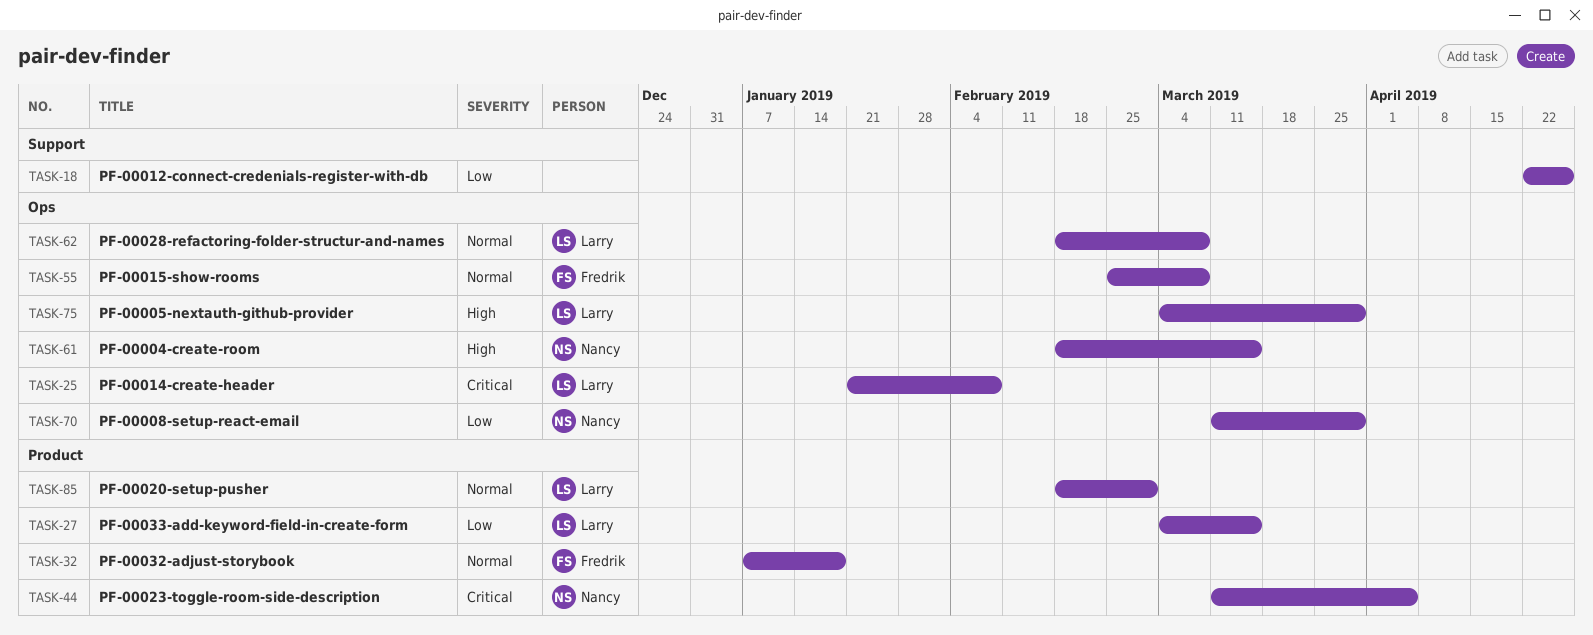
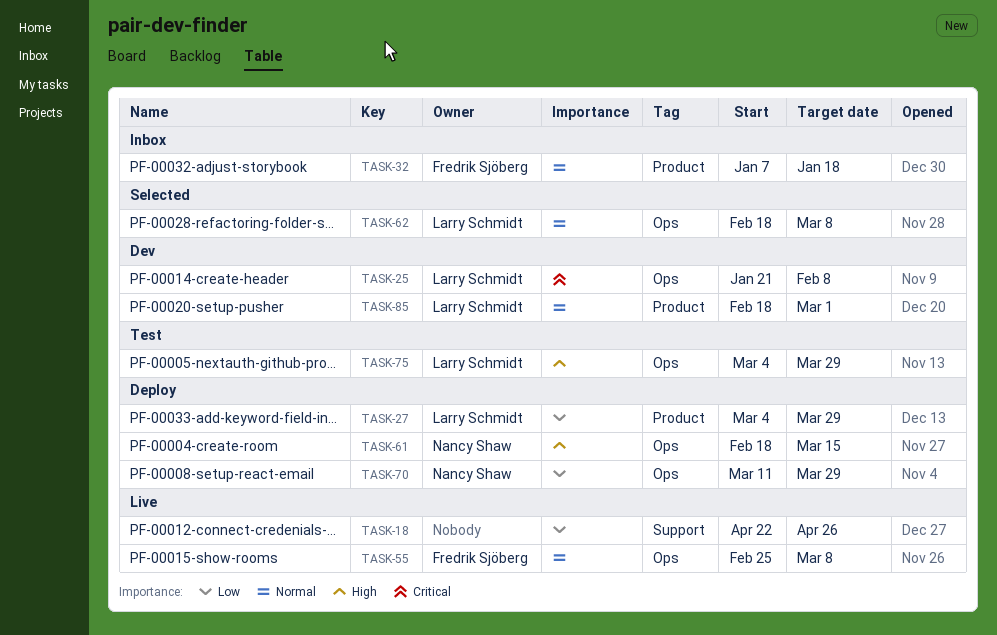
TASK-27, due: Mar 15 -> Mar 29
TASK-44: present -> none

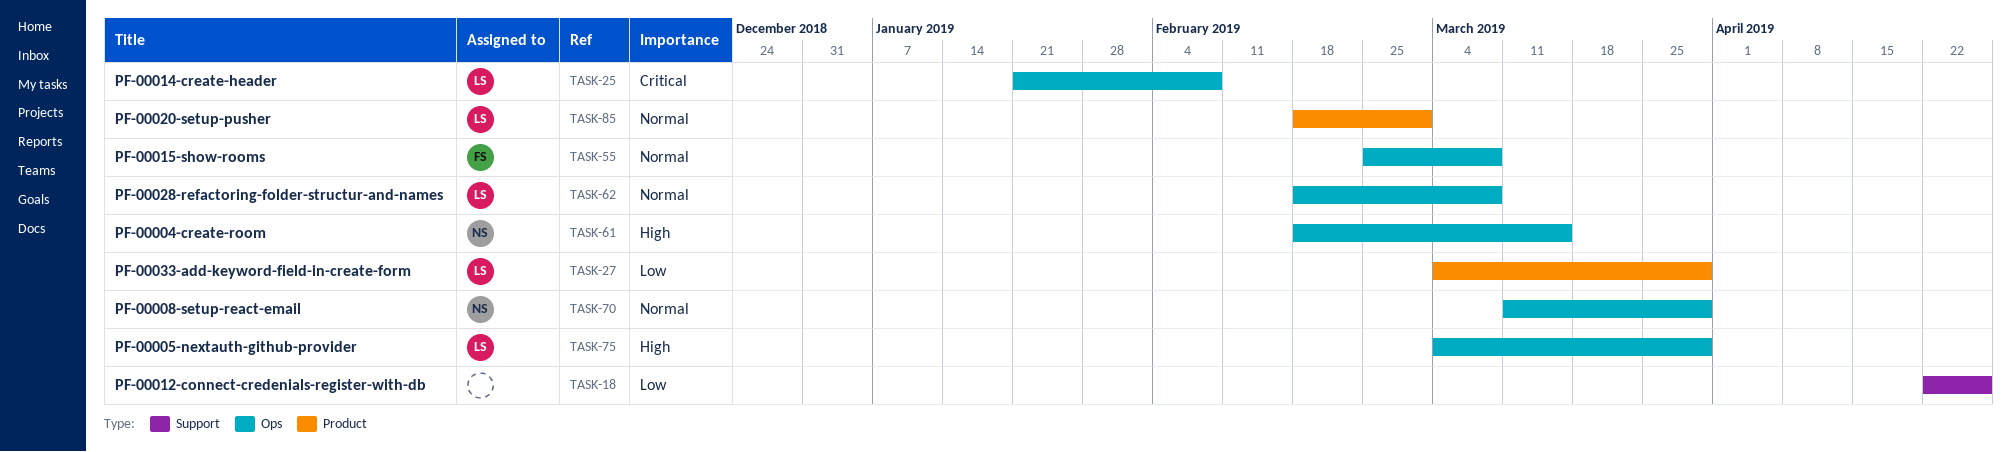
TASK-32: present -> none
TASK-70, priority: Low -> Normal

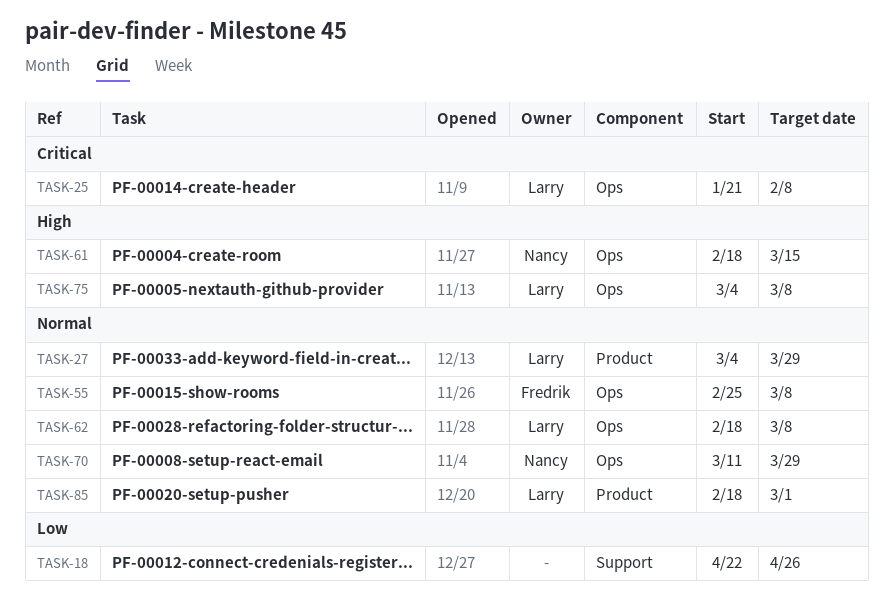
TASK-27, priority: Low -> Normal
TASK-75, due: Mar 29 -> Mar 8

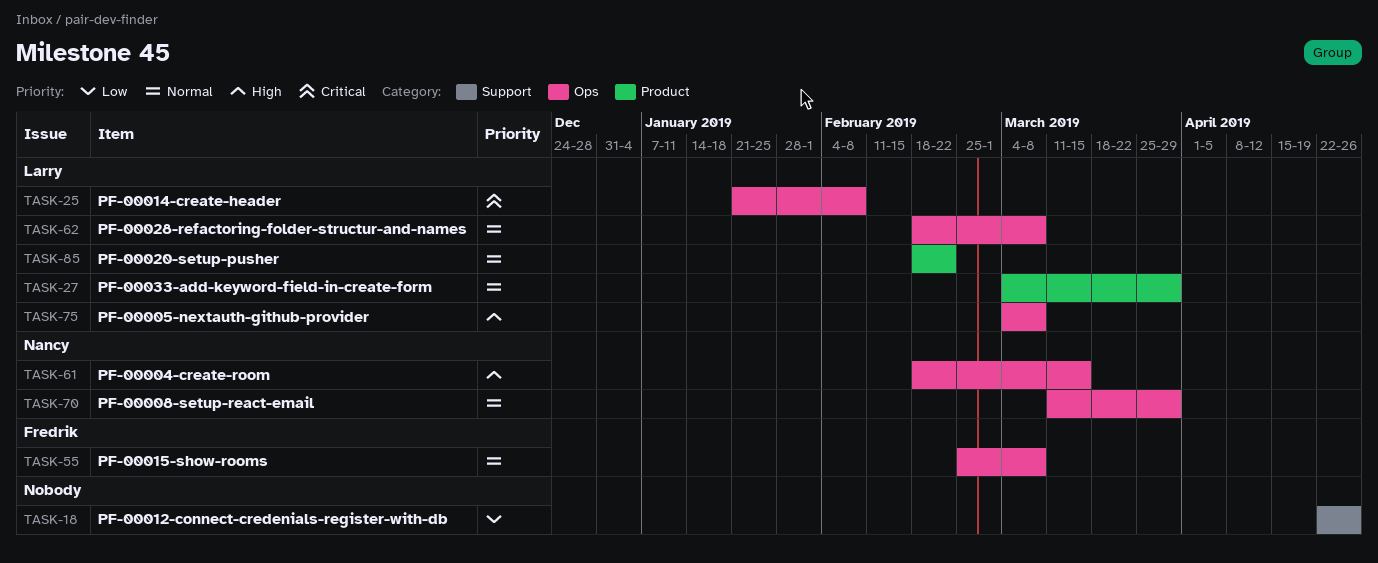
TASK-85, due: Mar 1 -> Feb 22

